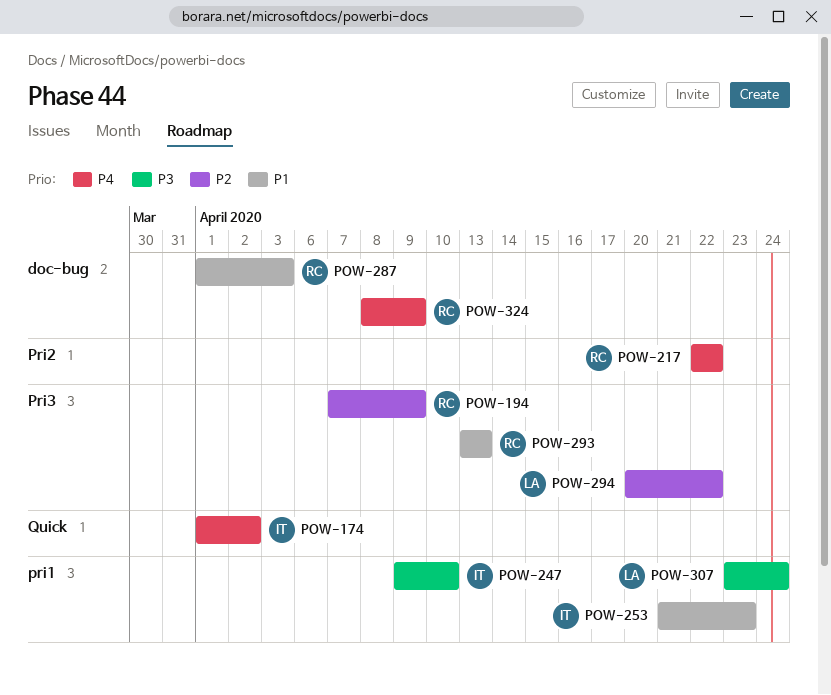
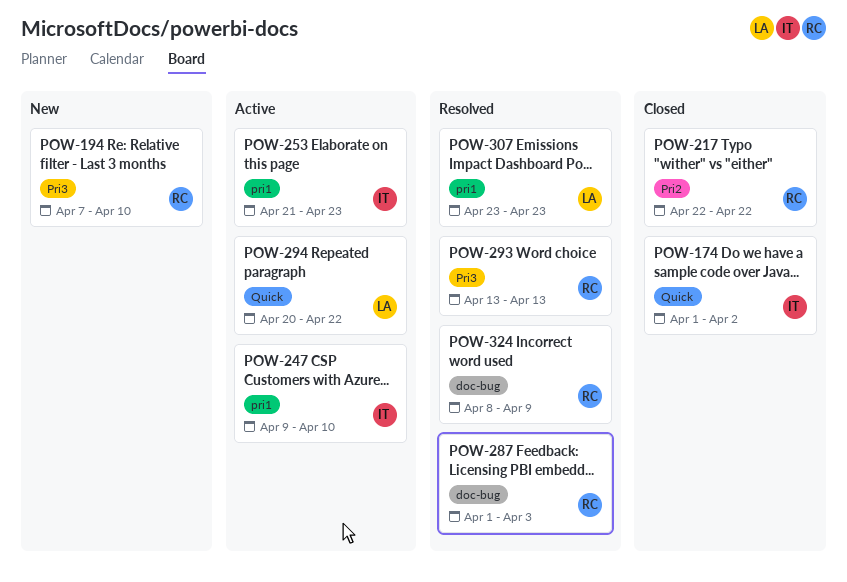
POW-194, due: Apr 9 -> Apr 10
POW-294, label: Pri3 -> Quick
POW-307, due: Apr 24 -> Apr 23

